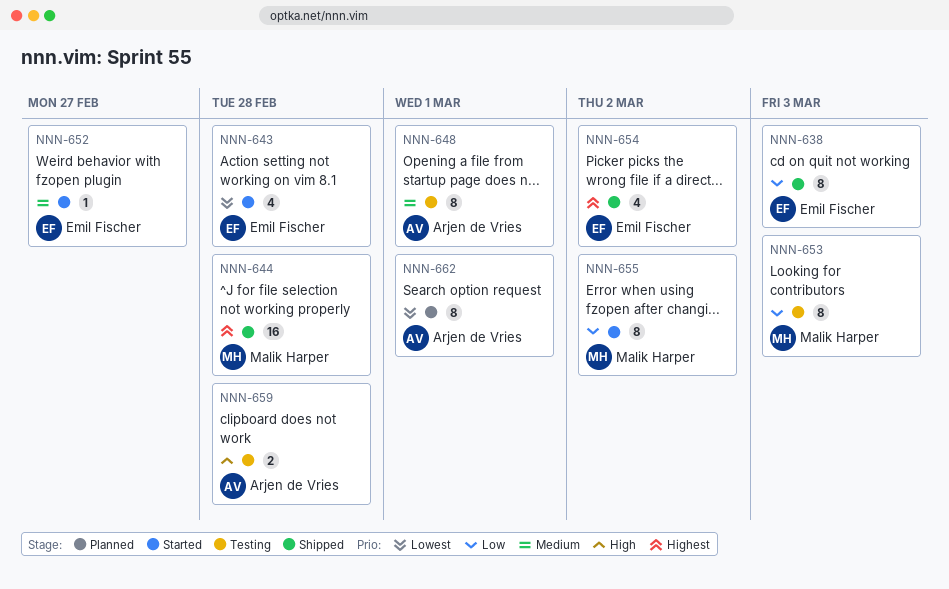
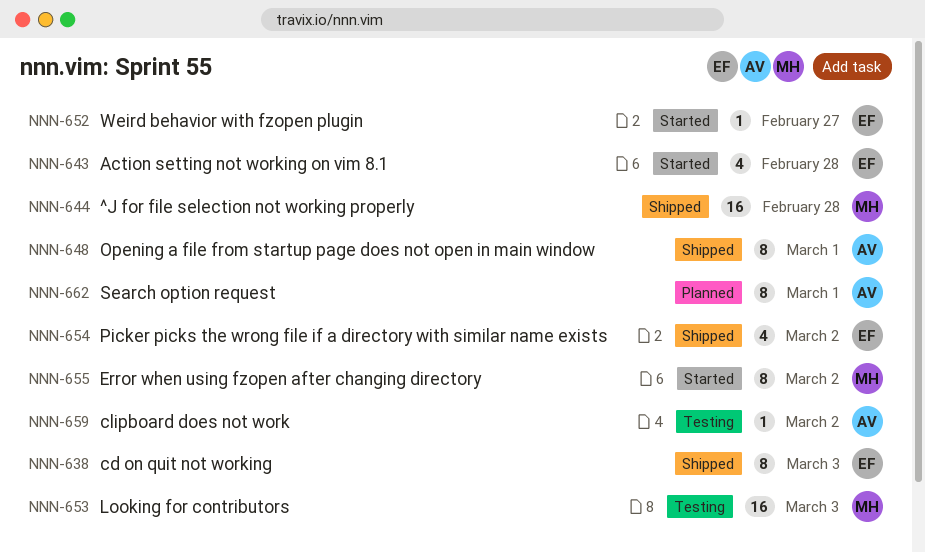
NNN-648, status: Testing -> Shipped
NNN-653, estimate: 8 -> 16
NNN-659, estimate: 2 -> 1
NNN-659, due: Feb 28 -> Mar 2

